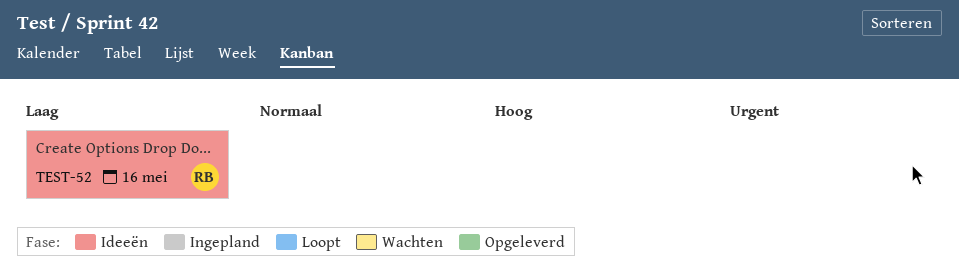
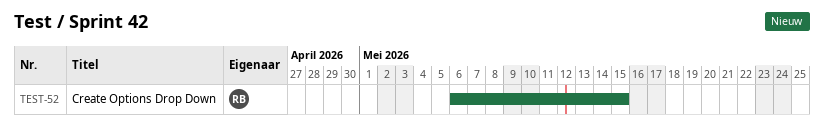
TEST-52, due: May 16 -> May 15

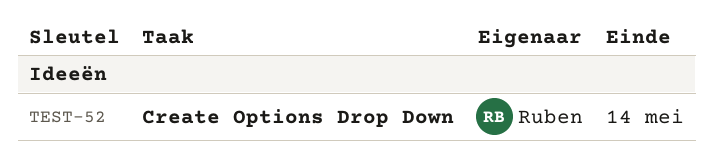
TEST-52, due: May 15 -> May 14

